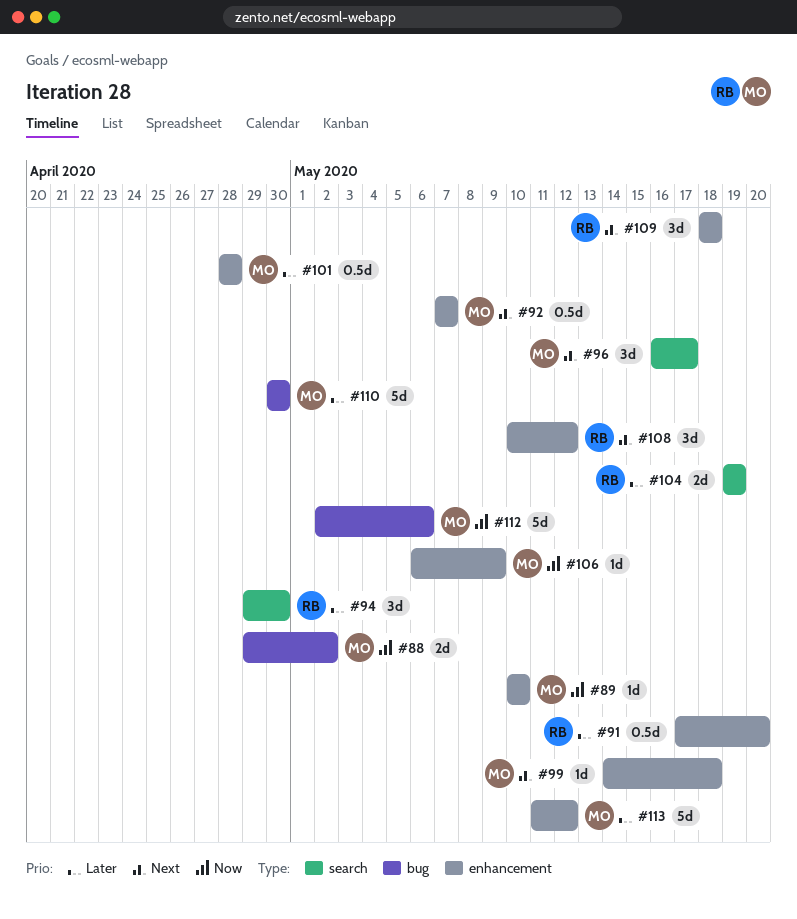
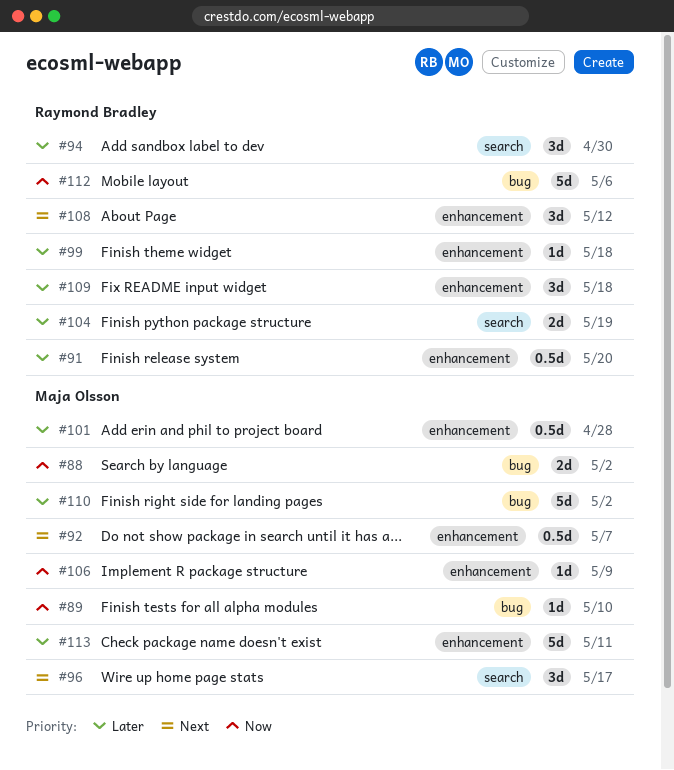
#89, label: enhancement -> bug
#99, owner: Maja Olsson -> Raymond Bradley
#99, priority: Next -> Later
#109, priority: Next -> Later
#110, due: Apr 30 -> May 2
#112, owner: Maja Olsson -> Raymond Bradley
#113, due: May 12 -> May 11

